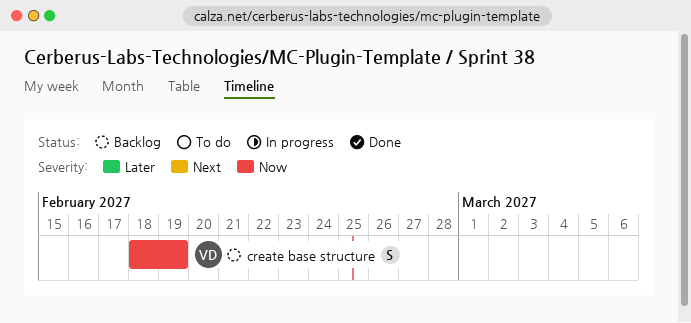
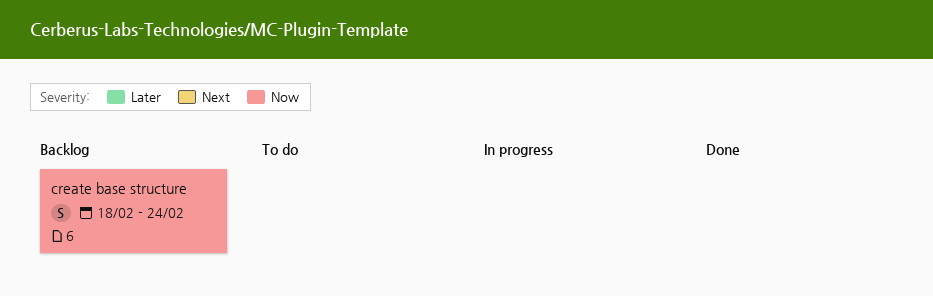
create base structure, due: Feb 19 -> Feb 24

